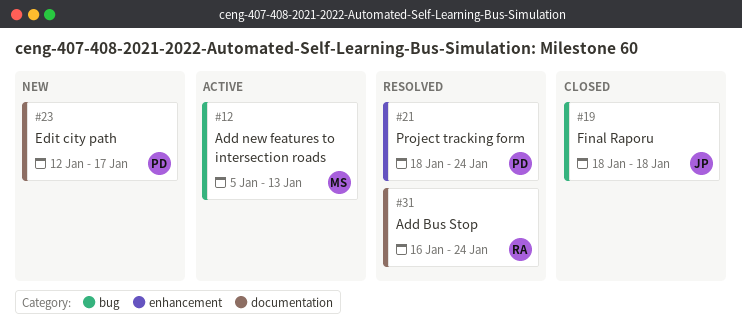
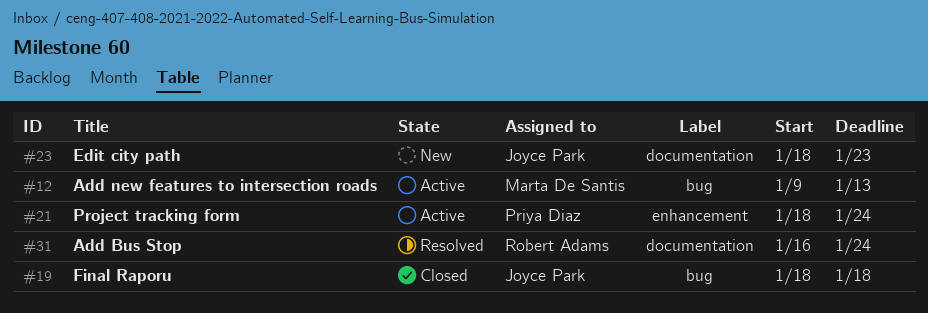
#12, start: Jan 5 -> Jan 9
#21, status: Resolved -> Active
#23, owner: Priya Diaz -> Joyce Park
#23, start: Jan 12 -> Jan 18
#23, due: Jan 17 -> Jan 23

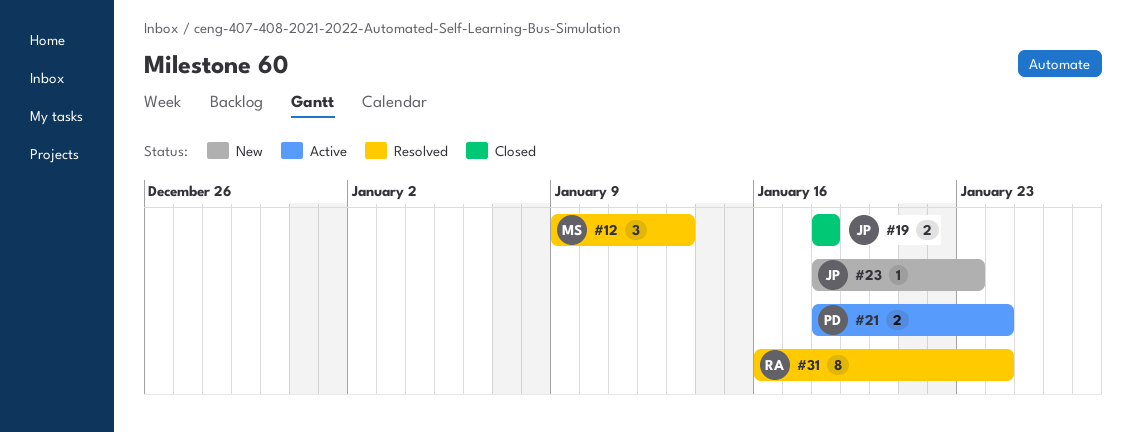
#12, status: Active -> Resolved

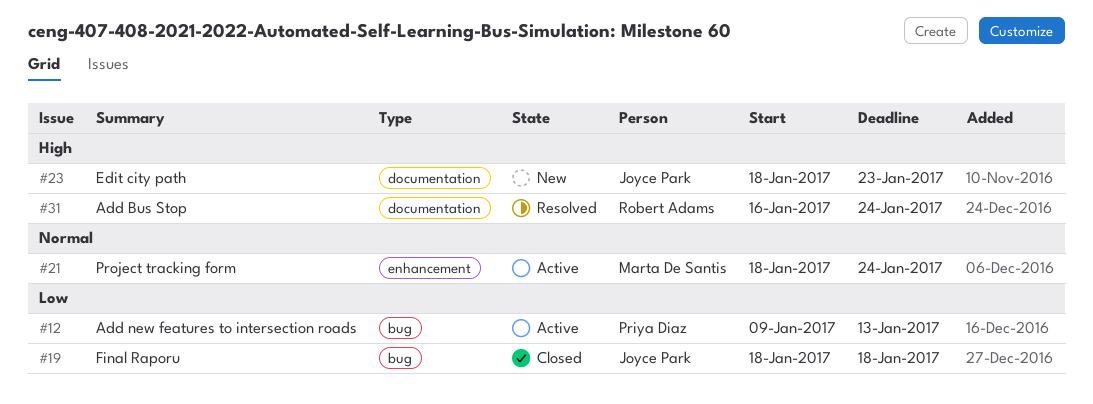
#12, status: Resolved -> Active
#12, owner: Marta De Santis -> Priya Diaz
#21, owner: Priya Diaz -> Marta De Santis

